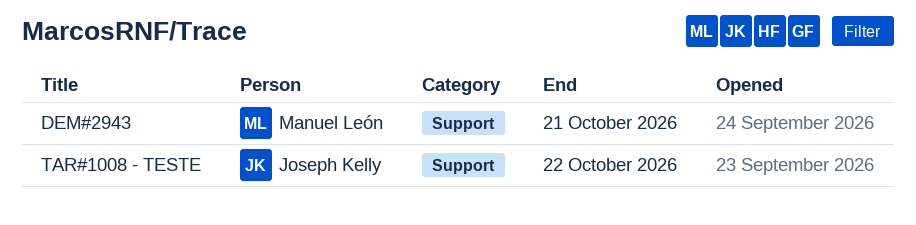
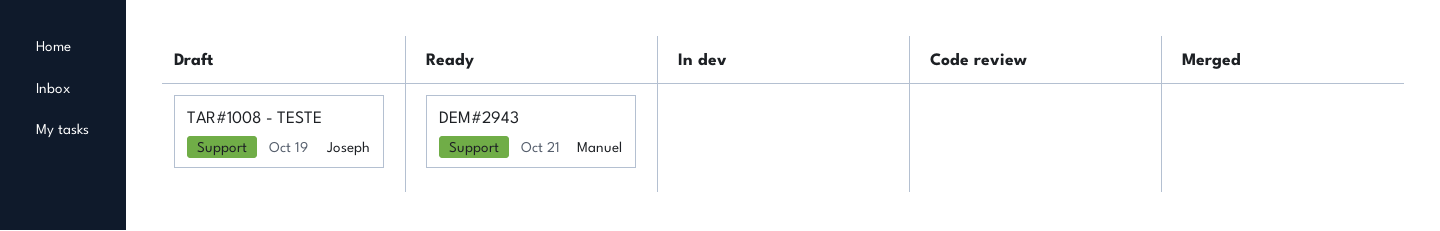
TAR#1008 - TESTE, due: Oct 22 -> Oct 19

